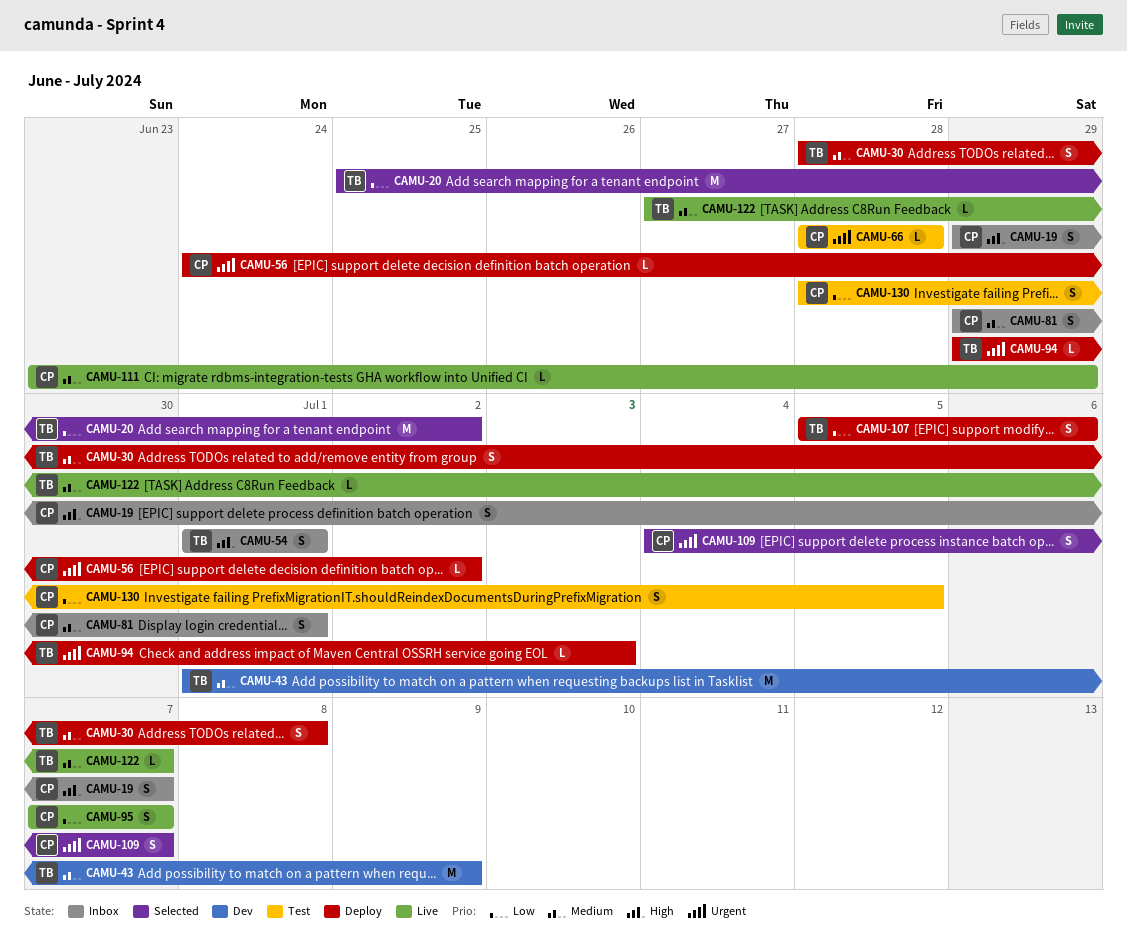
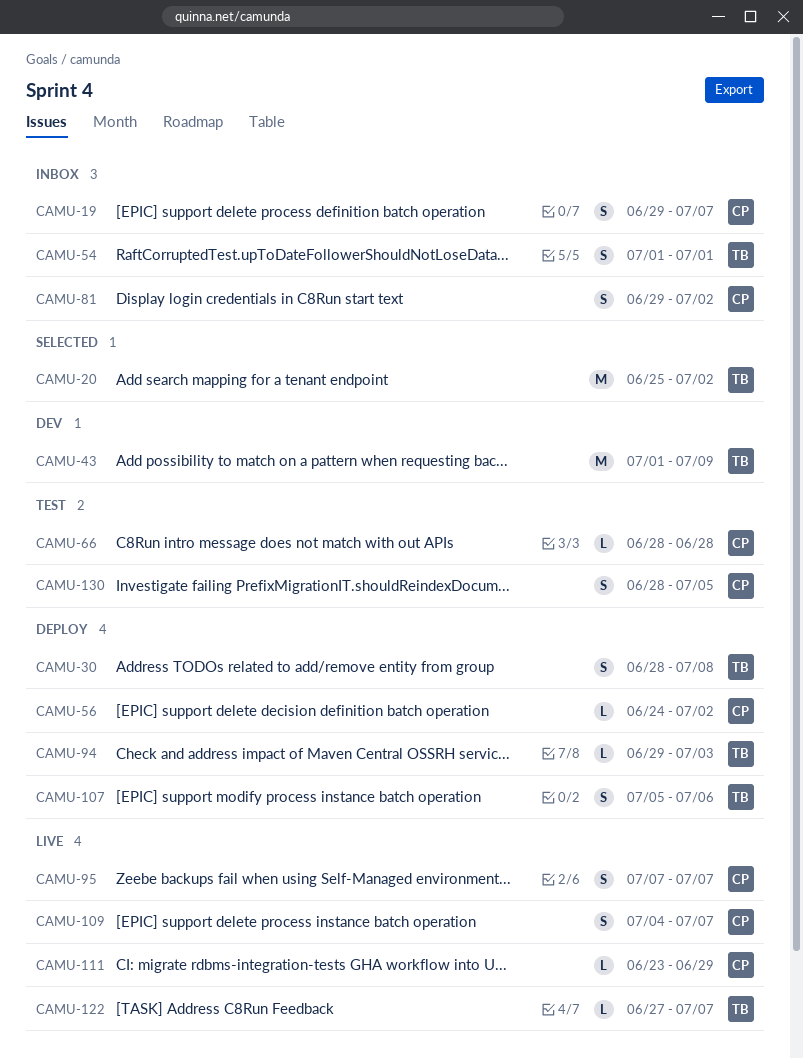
CAMU-81, due: Jul 1 -> Jul 2
CAMU-109, status: Selected -> Live

